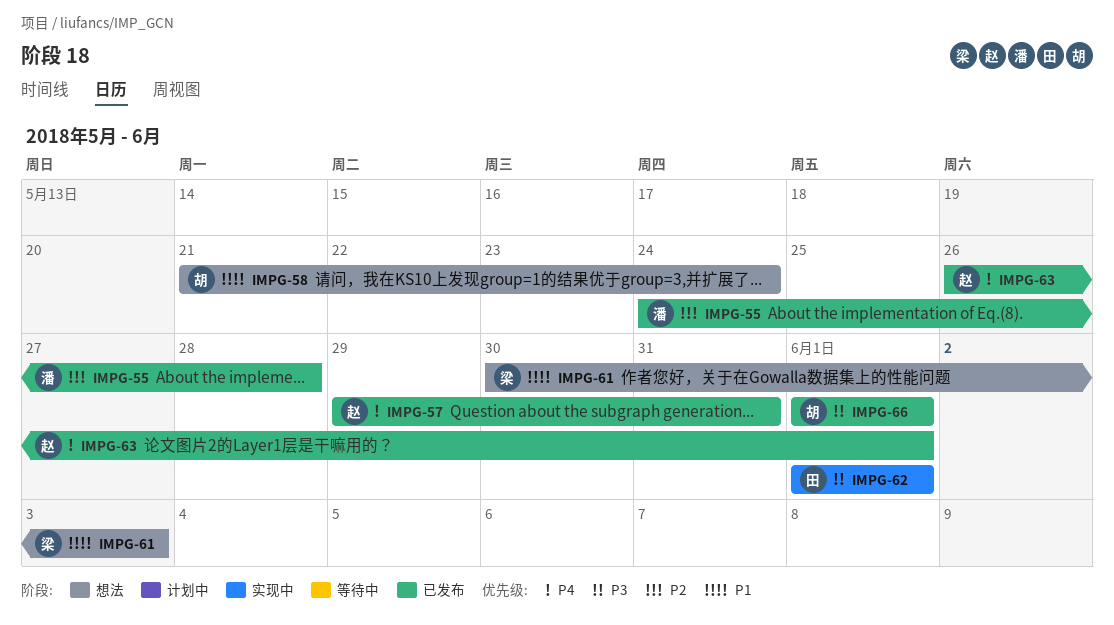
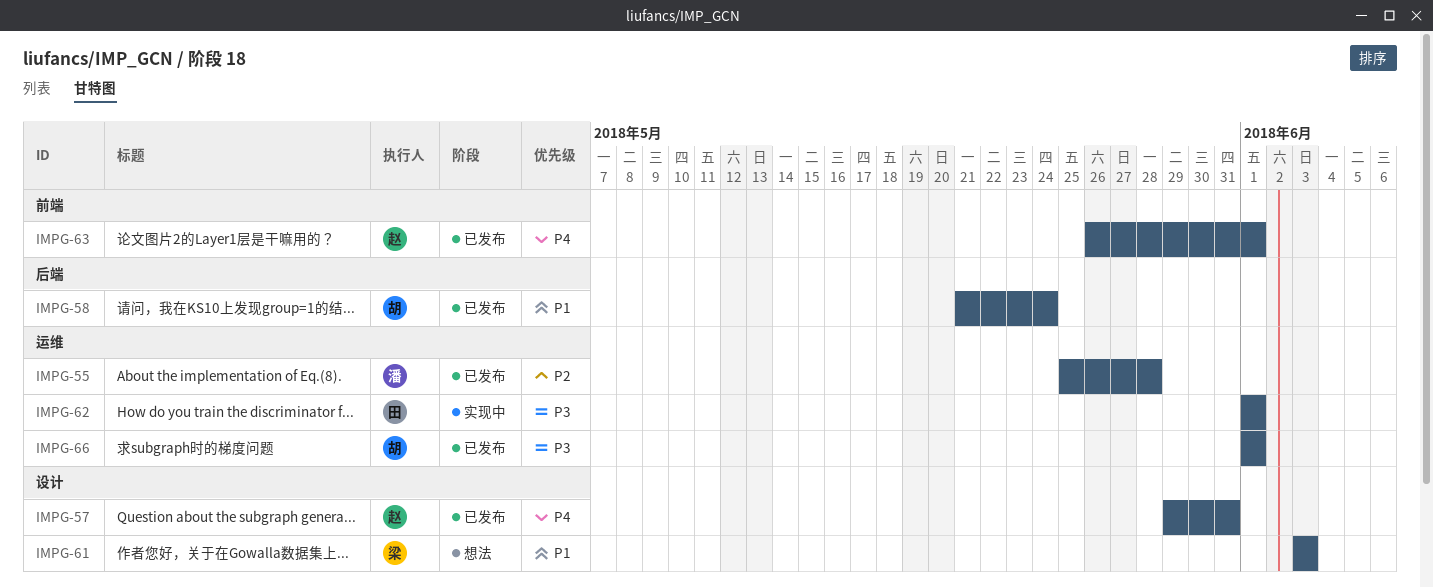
IMPG-55, start: May 24 -> May 25
IMPG-58, status: 想法 -> 已发布
IMPG-61, start: May 30 -> Jun 3

